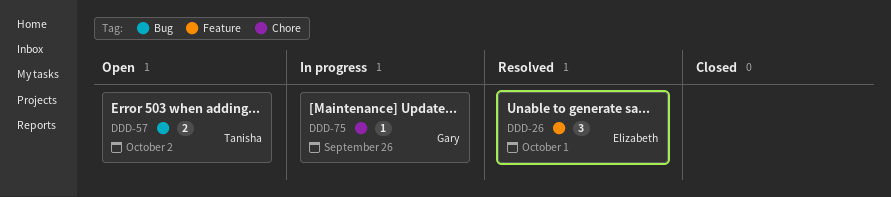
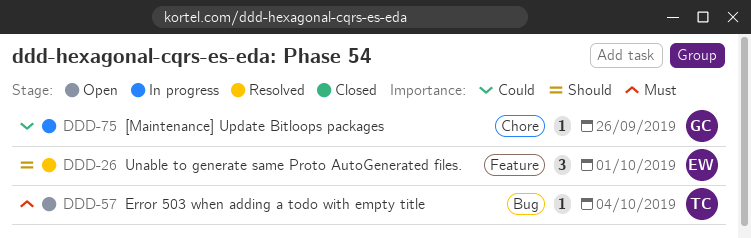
DDD-57, estimate: 2 -> 1
DDD-57, due: Oct 2 -> Oct 4

